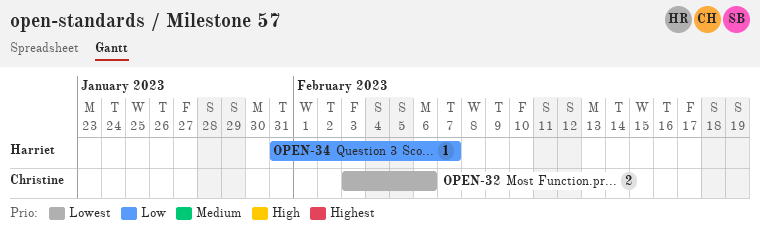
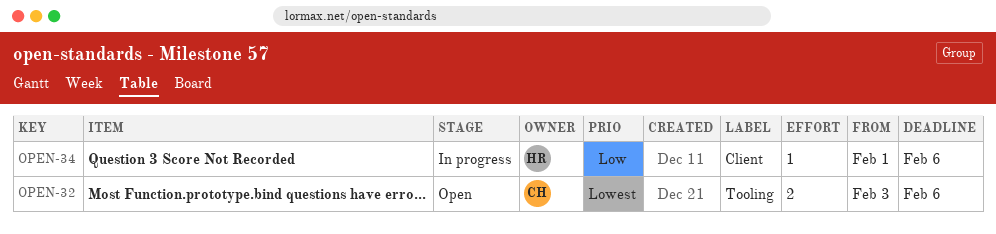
OPEN-34, start: Jan 31 -> Feb 1
OPEN-34, due: Feb 7 -> Feb 6

